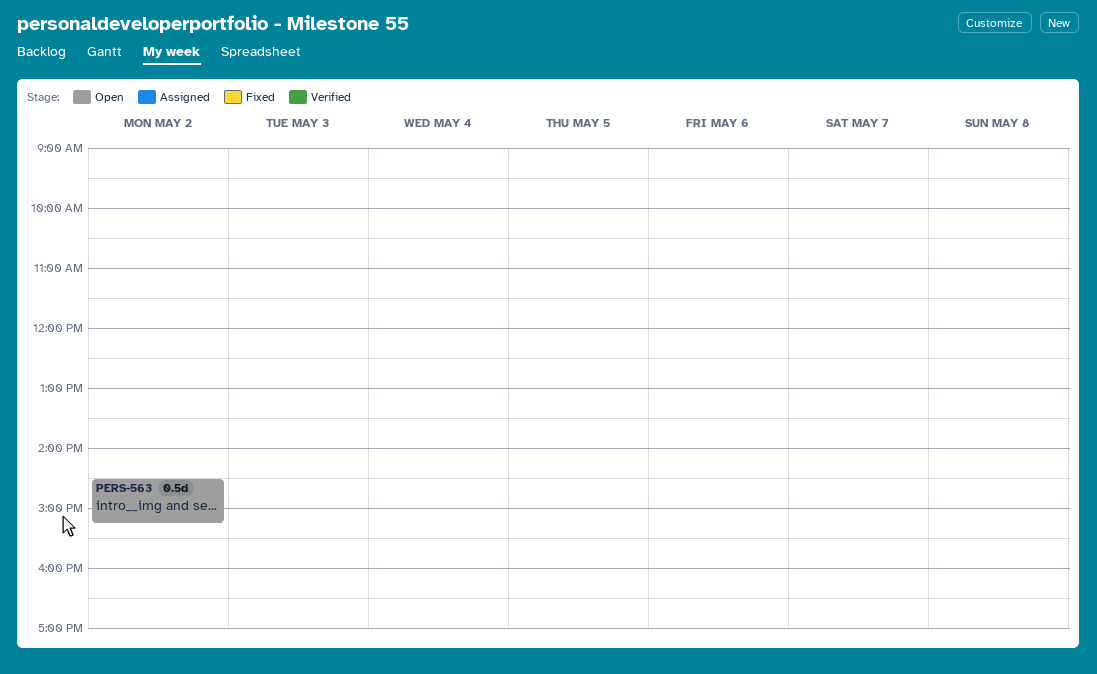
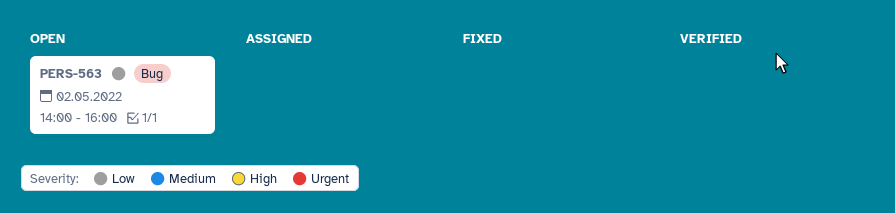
PERS-563, begins: 14:30 -> 14:00
PERS-563, ends: 15:15 -> 16:00

